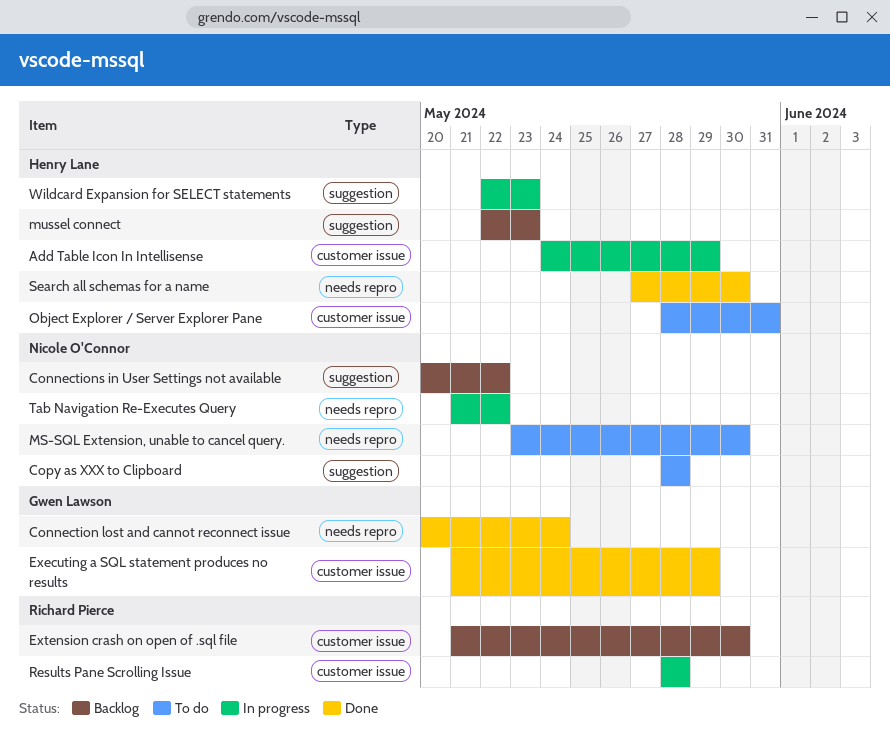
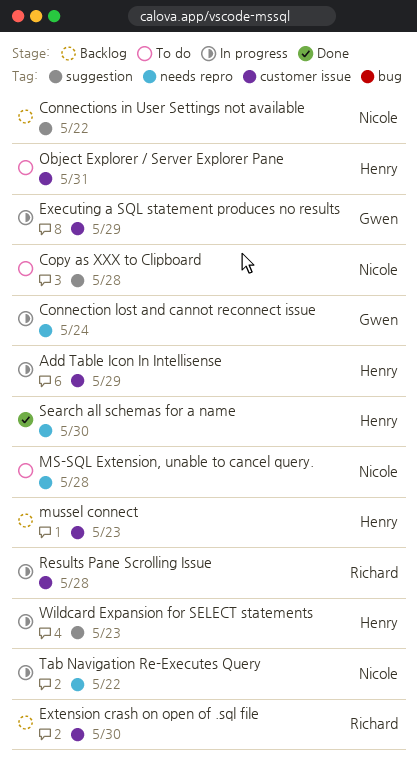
Connection lost and cannot reconnect issue, status: Done -> In progress
Executing a SQL statement produces no results, status: Done -> In progress
MS-SQL Extension, unable to cancel query., due: May 30 -> May 28
mussel connect, label: suggestion -> customer issue

